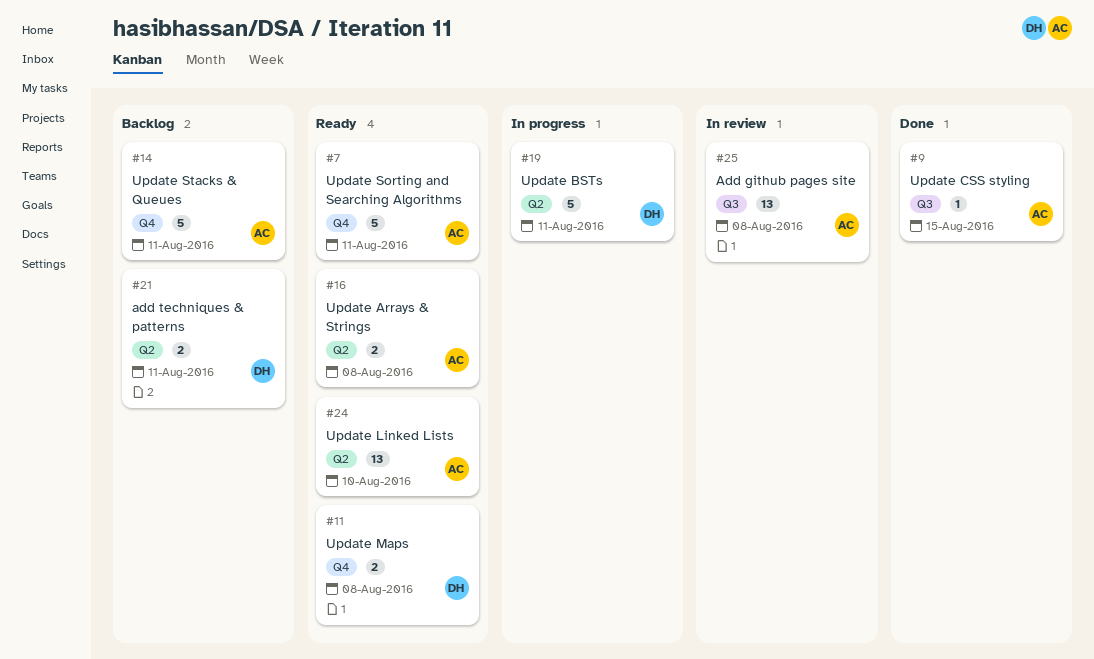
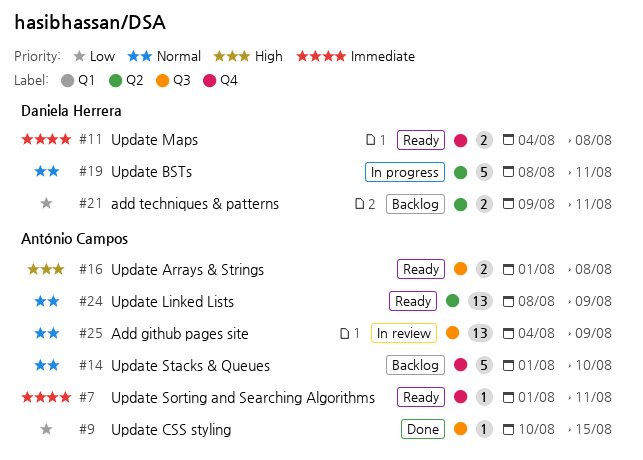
#7, estimate: 5 -> 1
#14, due: Aug 11 -> Aug 10
#16, label: Q2 -> Q3
#24, due: Aug 10 -> Aug 9
#25, due: Aug 8 -> Aug 9

